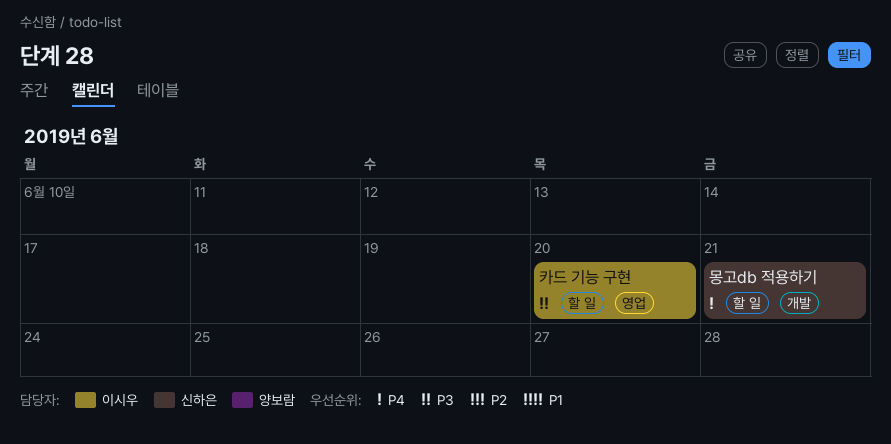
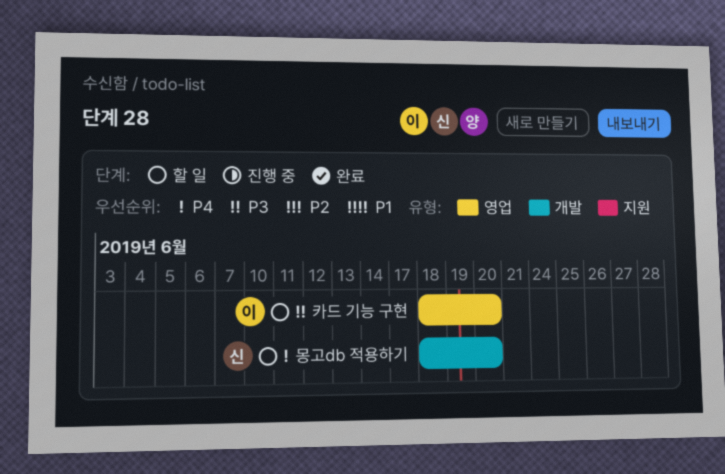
몽고db 적용하기, due: Jun 21 -> Jun 20

